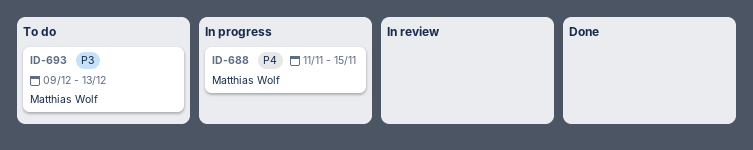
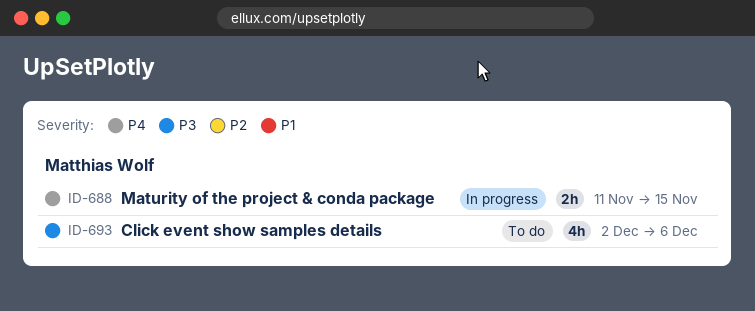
ID-693, start: Dec 9 -> Dec 2
ID-693, due: Dec 13 -> Dec 6

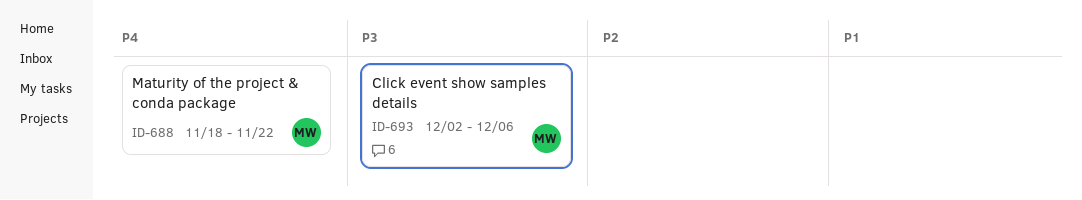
ID-688, start: Nov 11 -> Nov 18
ID-688, due: Nov 15 -> Nov 22

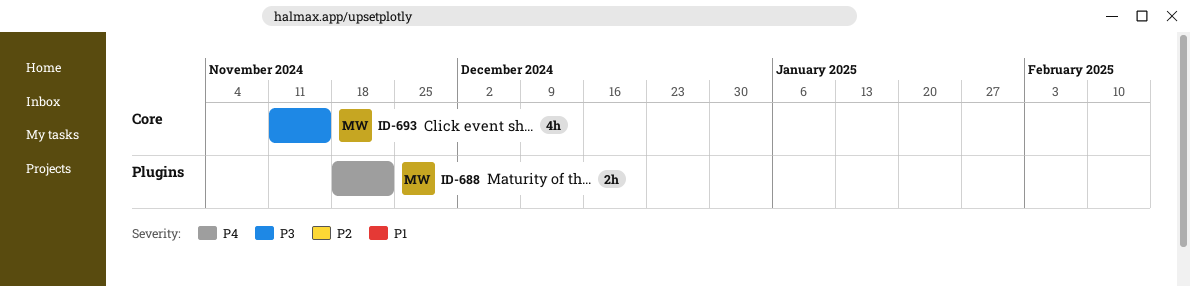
ID-693, start: Dec 2 -> Nov 11
ID-693, due: Dec 6 -> Nov 15

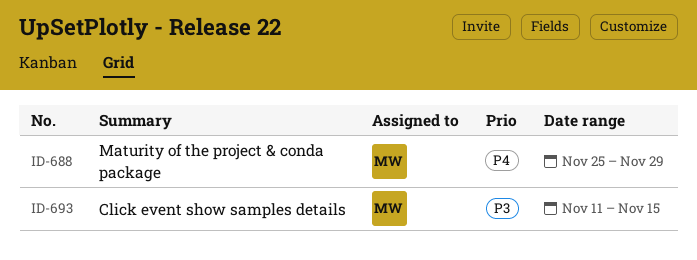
ID-688, start: Nov 18 -> Nov 25
ID-688, due: Nov 22 -> Nov 29

